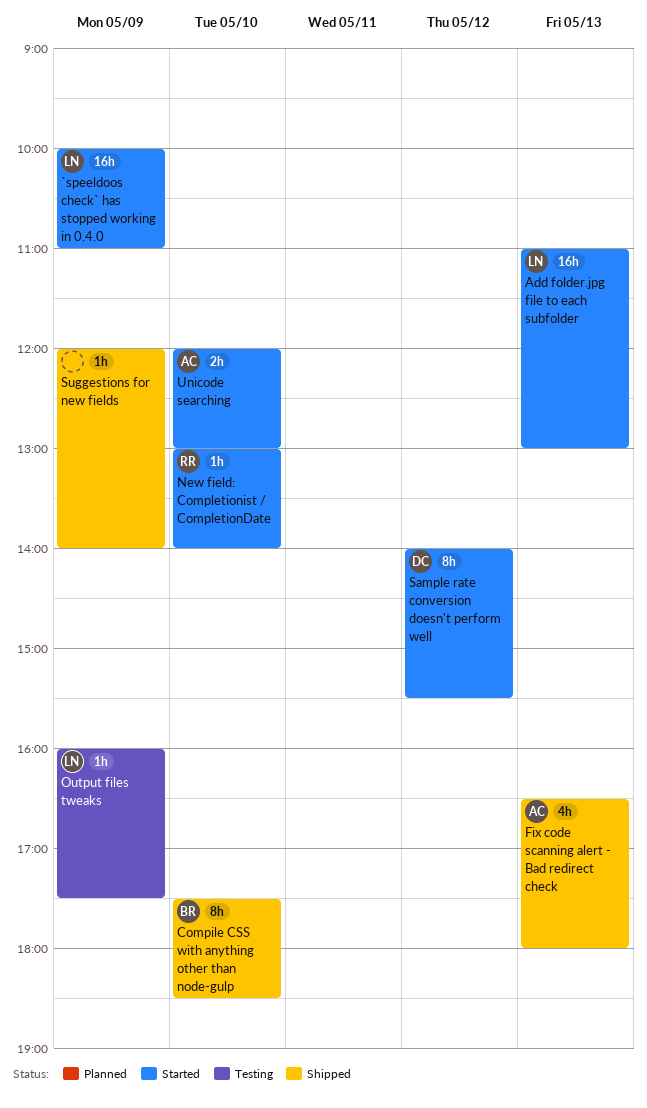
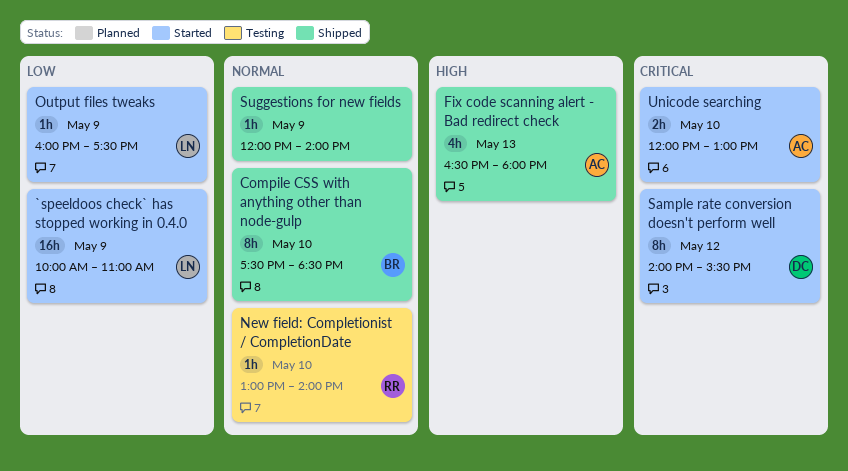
Add folder.jpg file to each subfolder: present -> none
New field: Completionist / CompletionDate, status: Started -> Testing
Output files tweaks, status: Testing -> Started

